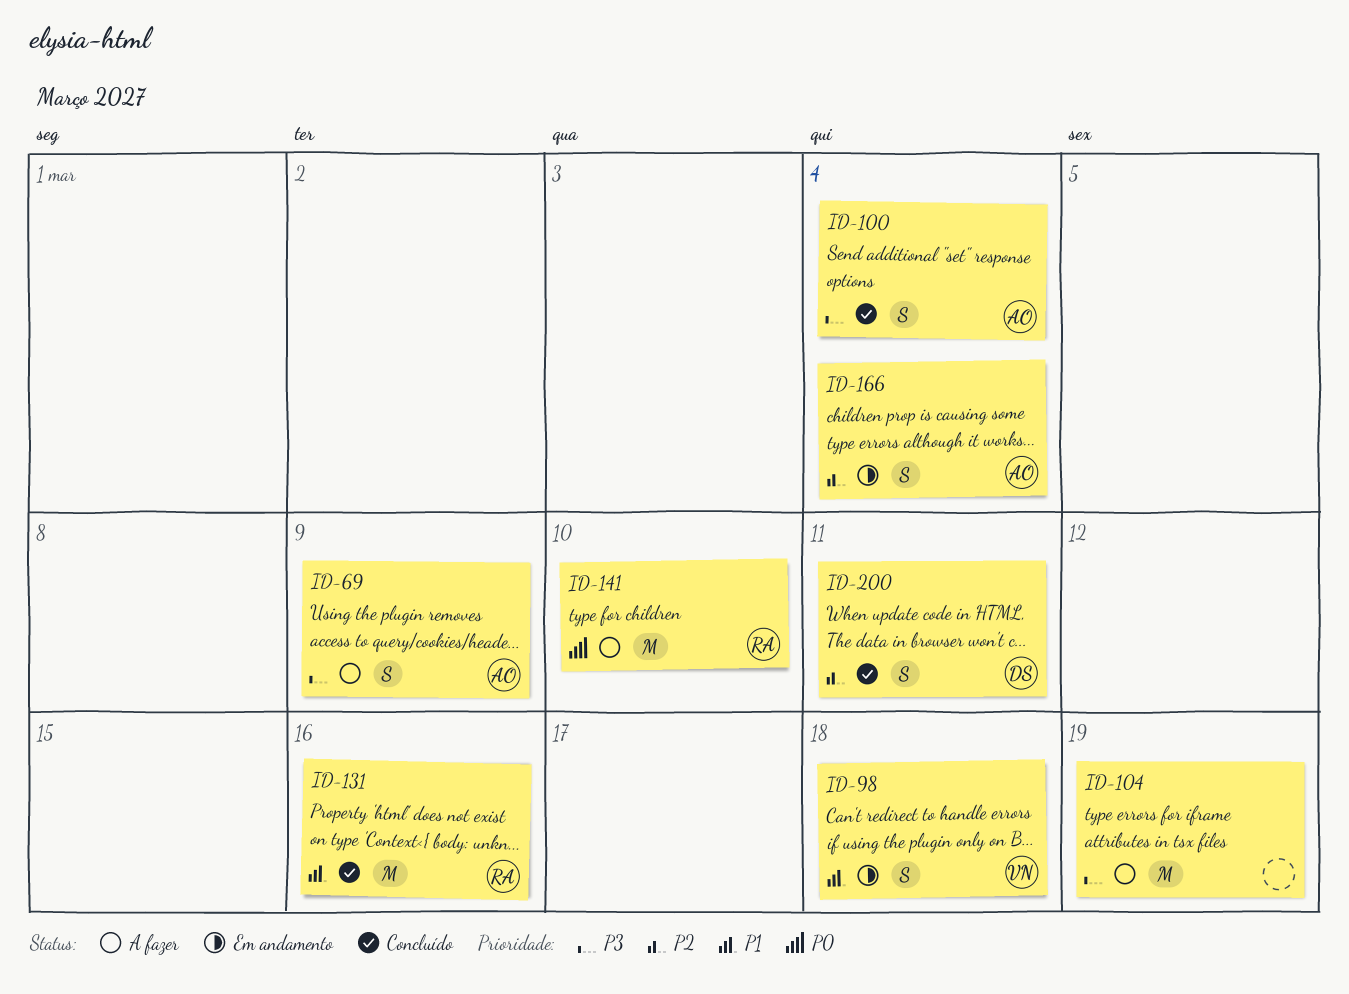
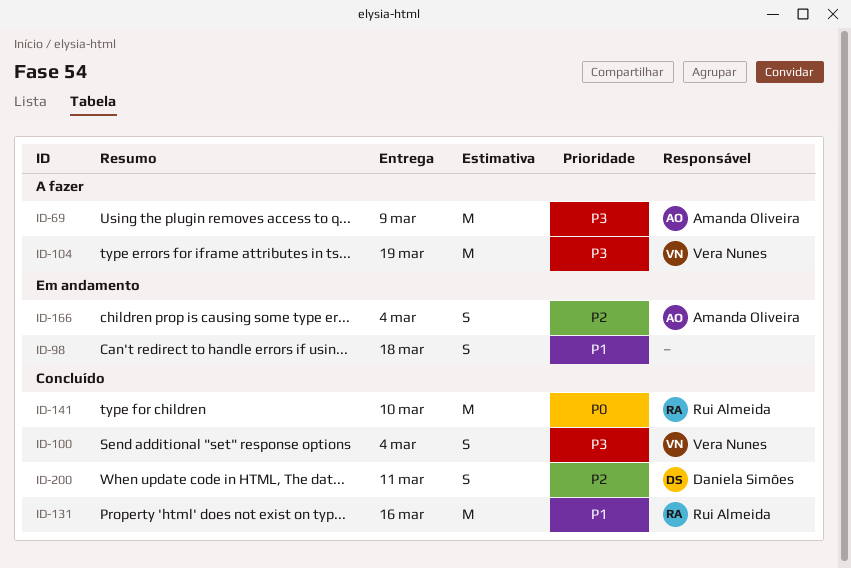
ID-69, estimate: S -> M
ID-98, owner: Vera Nunes -> none
ID-100, owner: Amanda Oliveira -> Vera Nunes
ID-104, owner: none -> Vera Nunes
ID-141, status: A fazer -> Concluído

